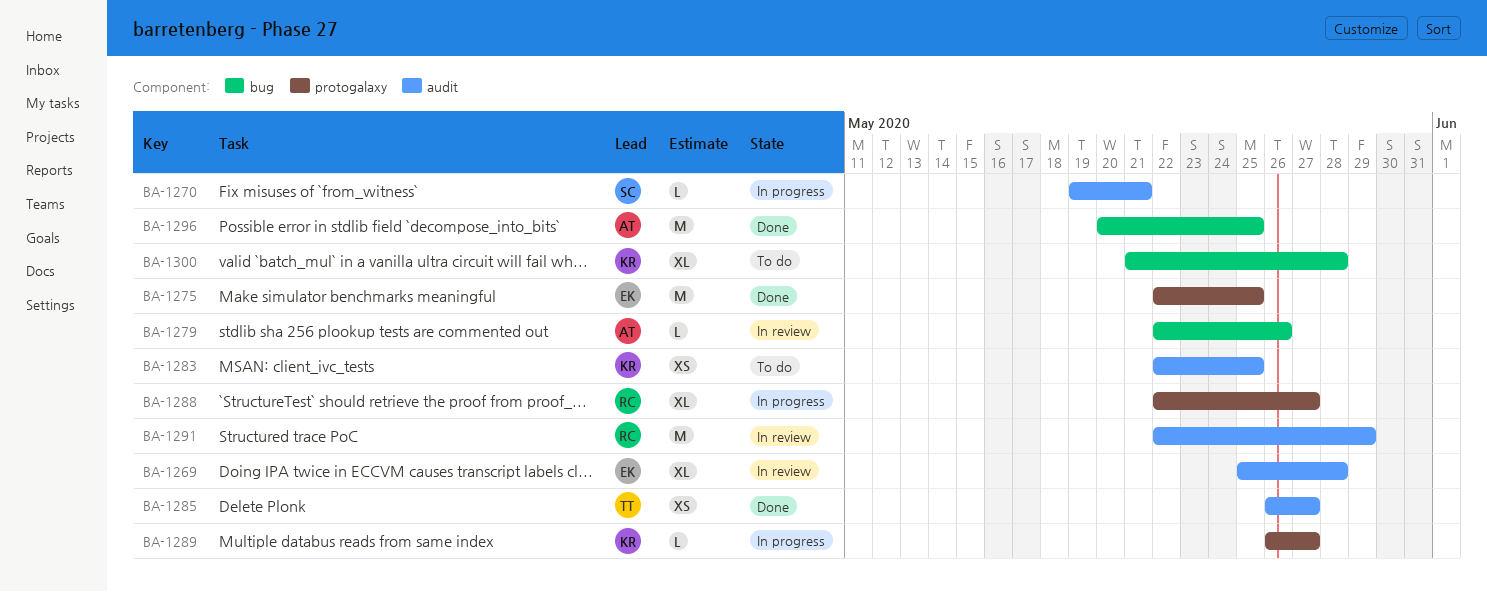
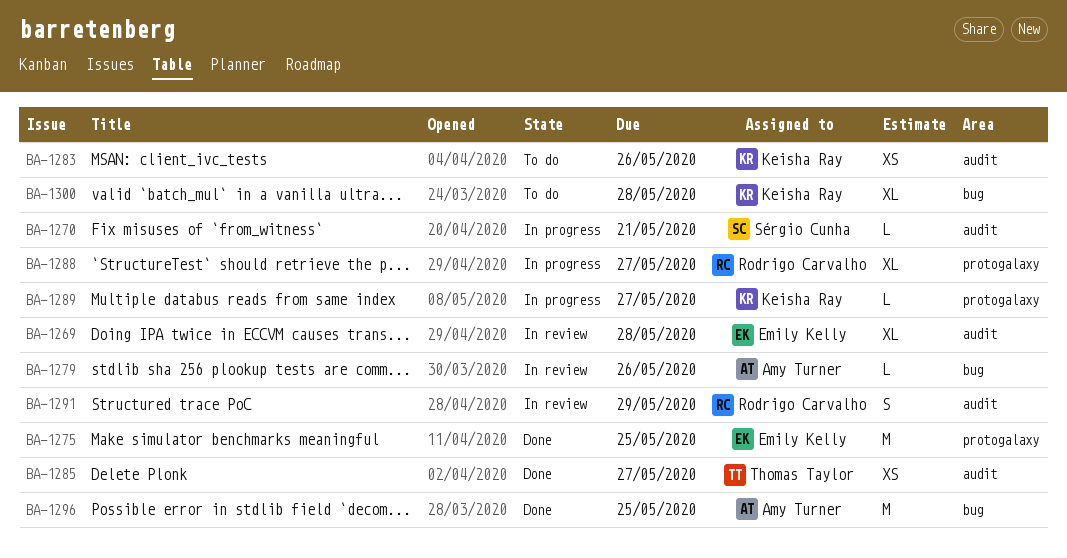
BA-1283, due: May 25 -> May 26
BA-1291, estimate: M -> S

